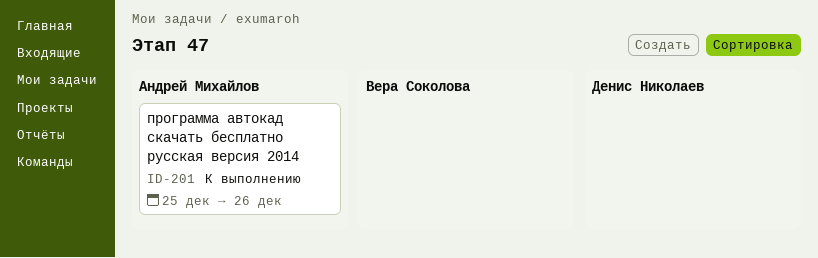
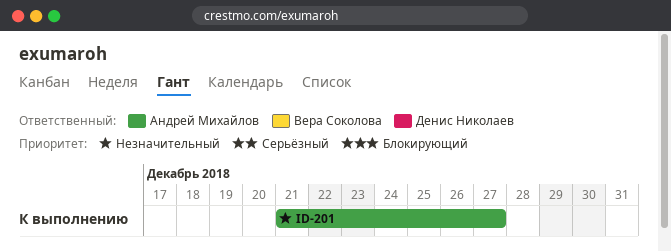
ID-201, start: Dec 25 -> Dec 21
ID-201, due: Dec 26 -> Dec 27

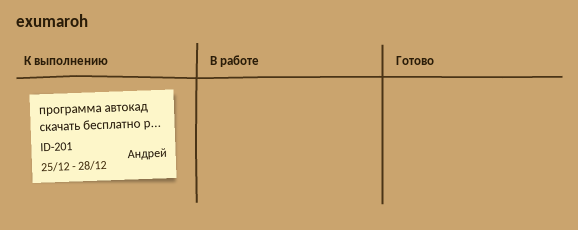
ID-201, start: Dec 21 -> Dec 25
ID-201, due: Dec 27 -> Dec 28

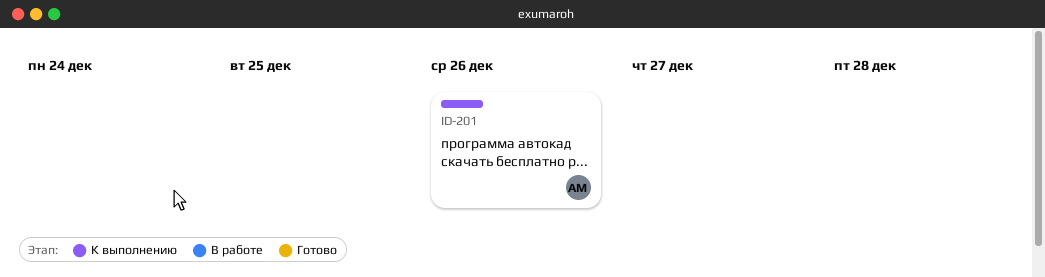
ID-201, due: Dec 28 -> Dec 26

